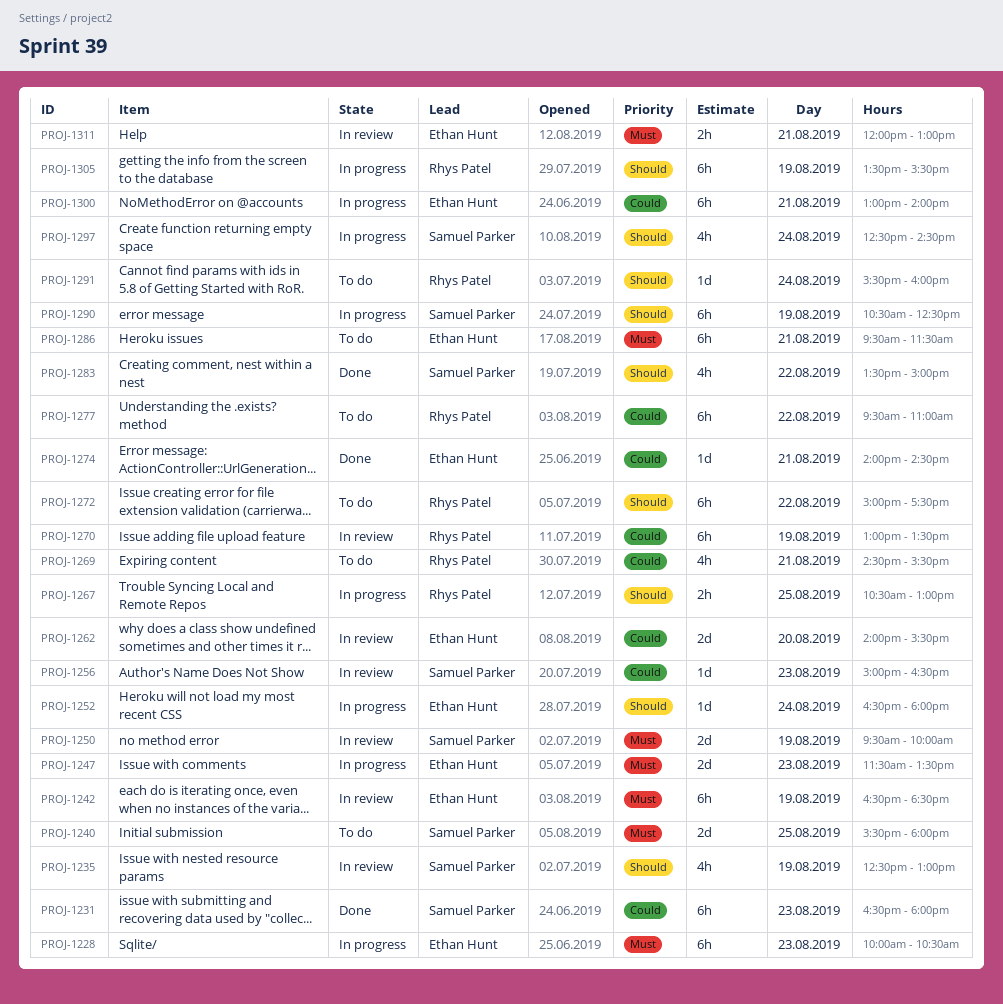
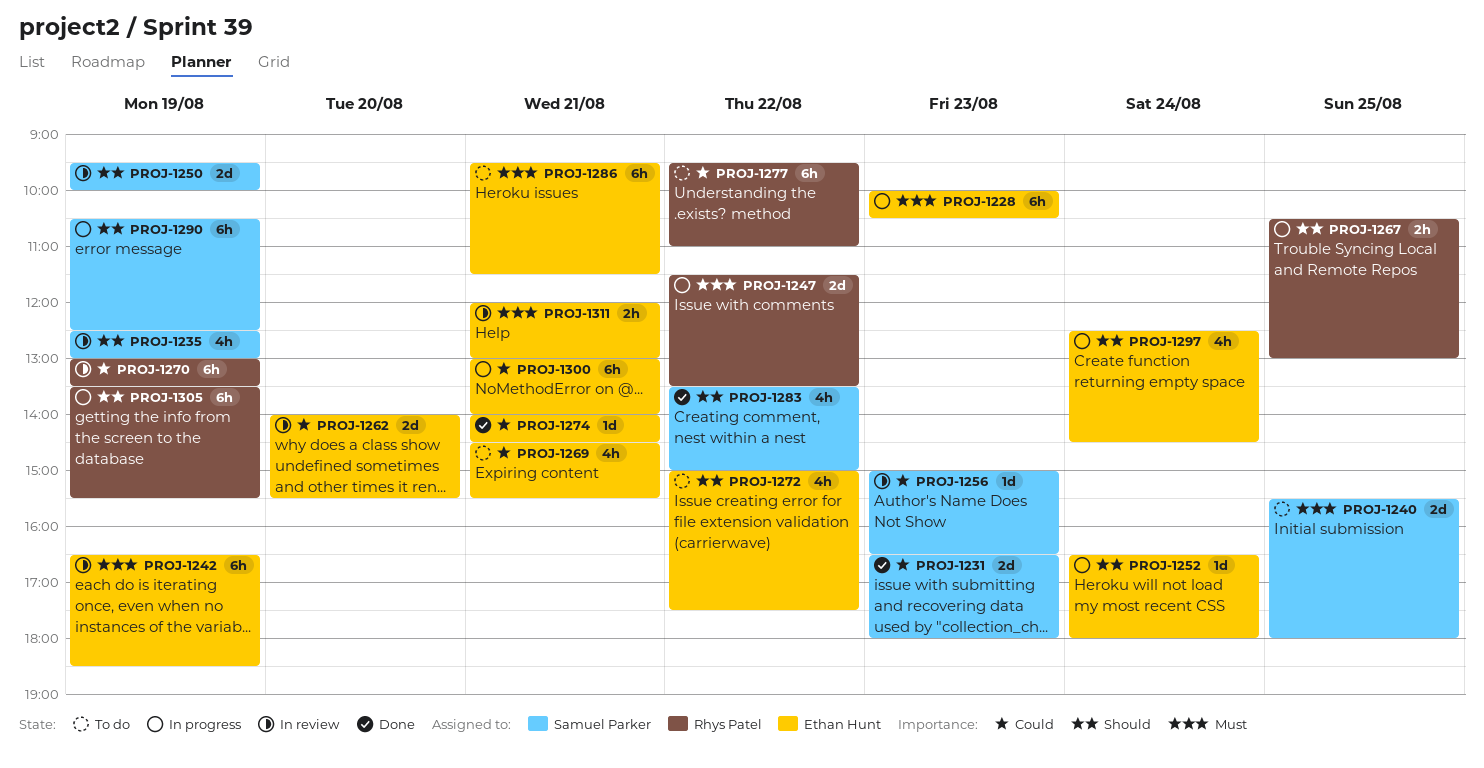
PROJ-1231, estimate: 6h -> 2d
PROJ-1247, owner: Ethan Hunt -> Rhys Patel
PROJ-1247, day: Aug 23 -> Aug 22
PROJ-1250, priority: Must -> Should
PROJ-1269, owner: Rhys Patel -> Ethan Hunt
PROJ-1272, owner: Rhys Patel -> Ethan Hunt
PROJ-1272, estimate: 6h -> 4h
PROJ-1291: present -> none
PROJ-1297, owner: Samuel Parker -> Ethan Hunt

